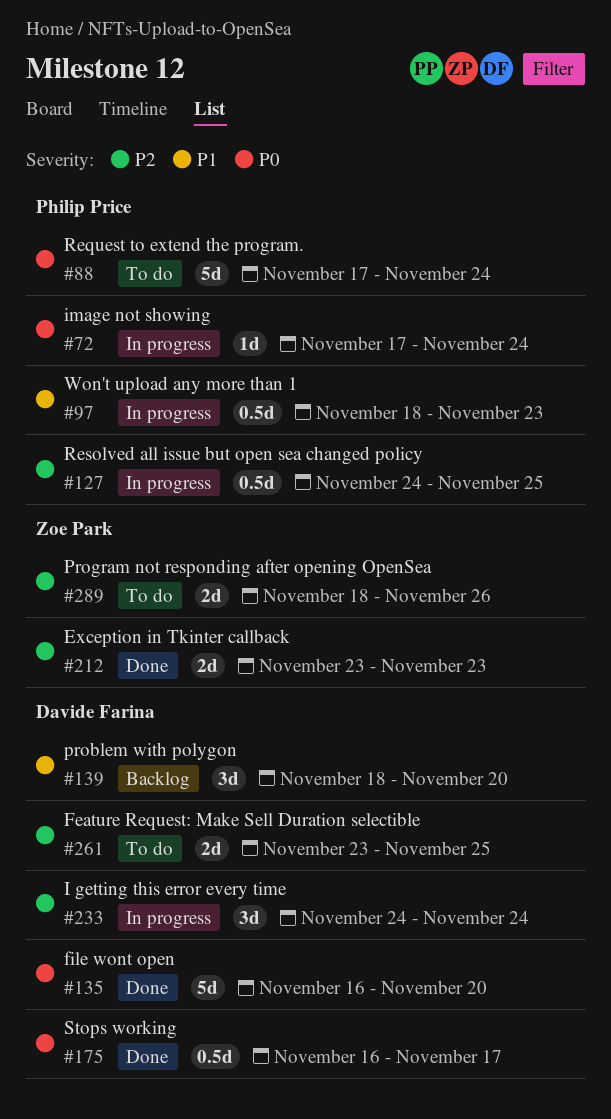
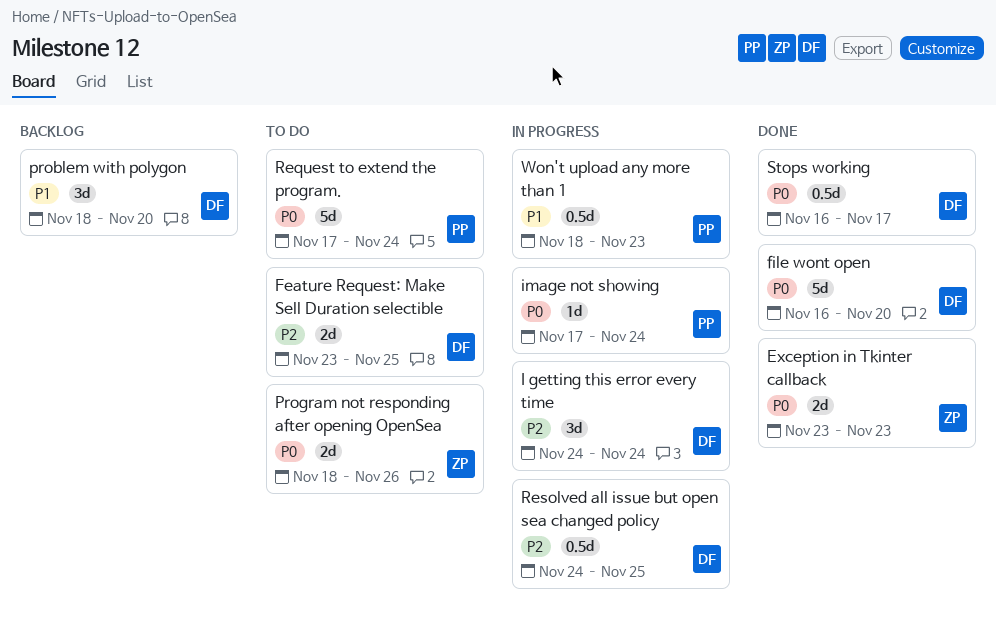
Exception in Tkinter callback, priority: P2 -> P0
Program not responding after opening OpenSea, priority: P2 -> P0
Resolved all issue but open sea changed policy, owner: Philip Price -> Davide Farina

